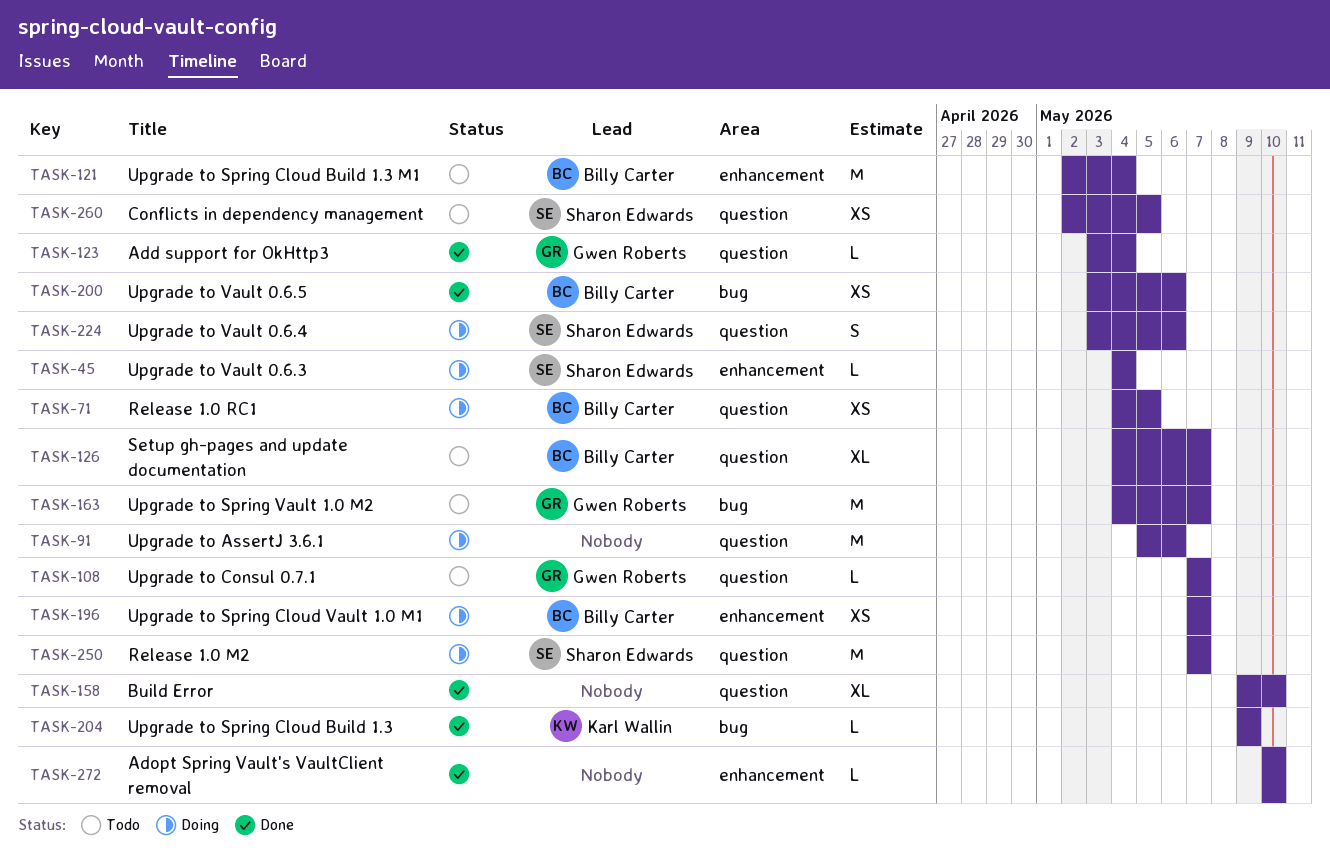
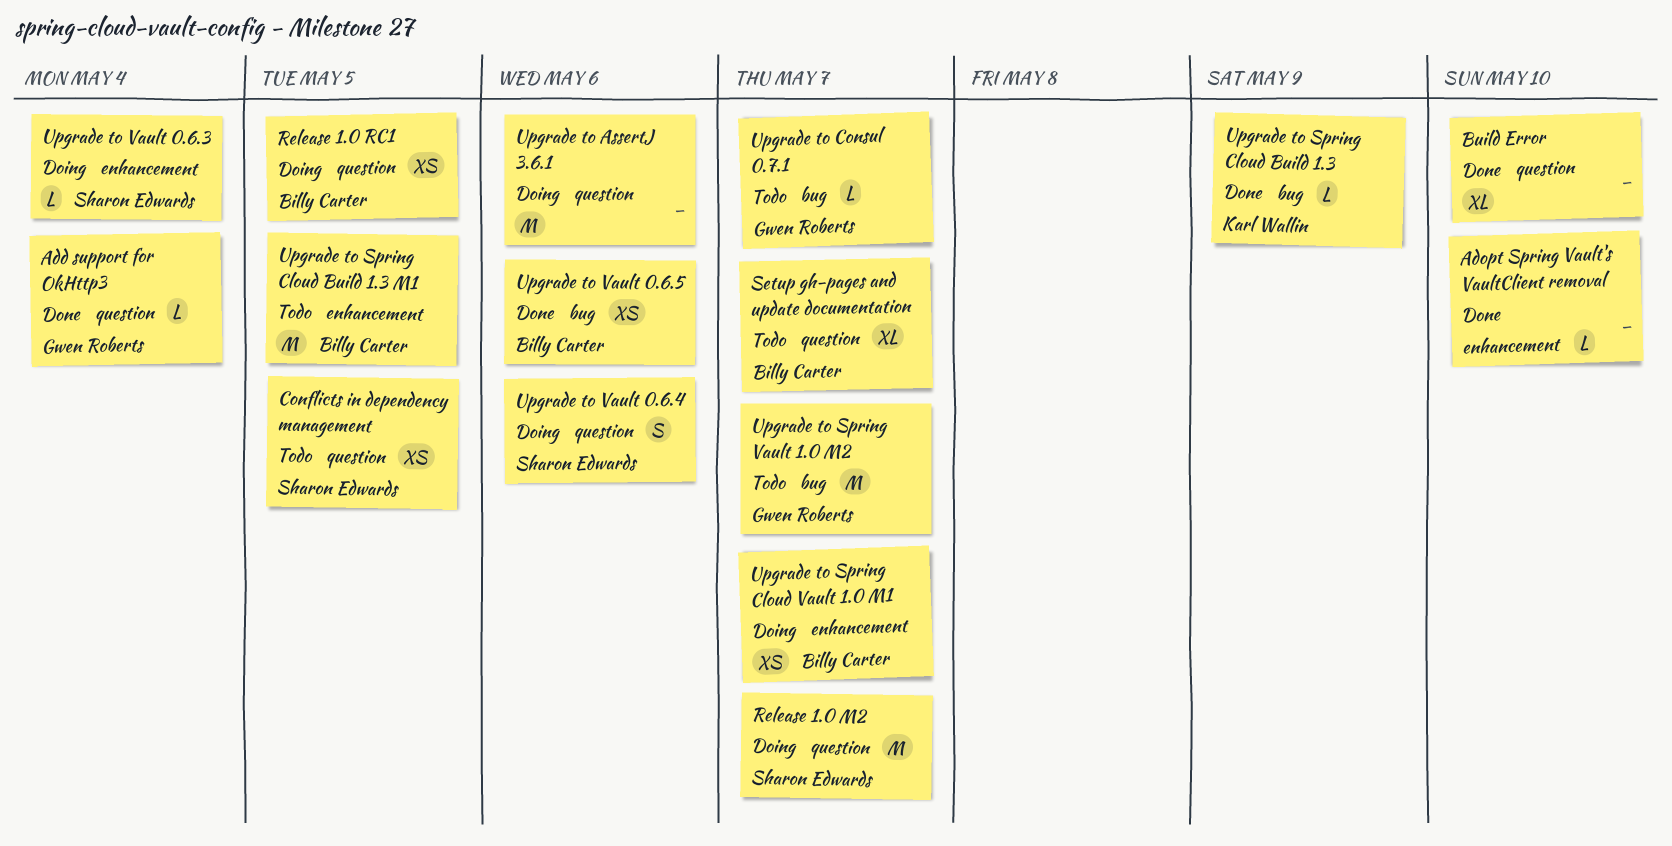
Upgrade to Consul 0.7.1, label: question -> bug
Upgrade to Spring Cloud Build 1.3 M1, due: May 4 -> May 5

